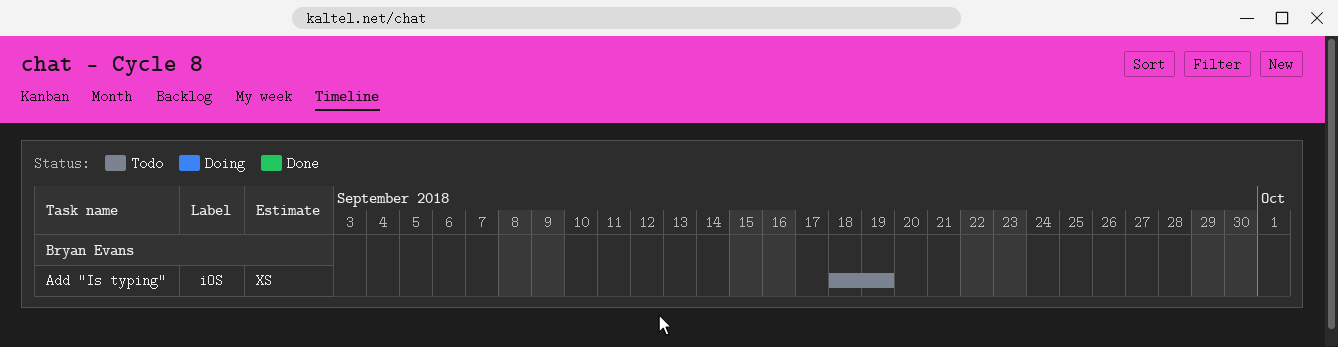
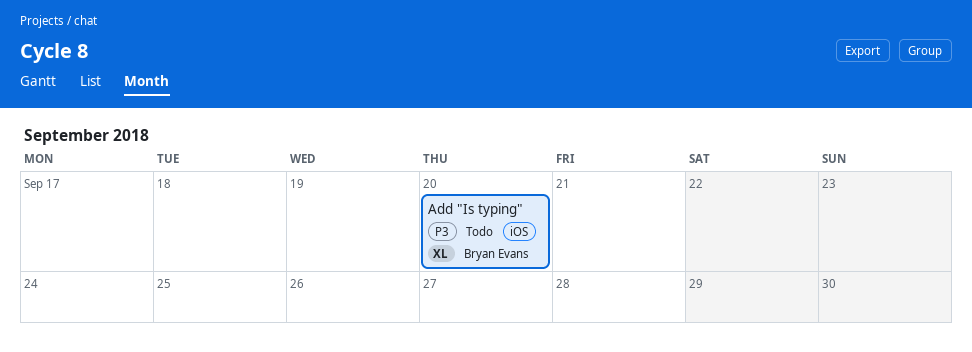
Add "Is typing", estimate: XS -> XL
Add "Is typing", due: Sep 19 -> Sep 20

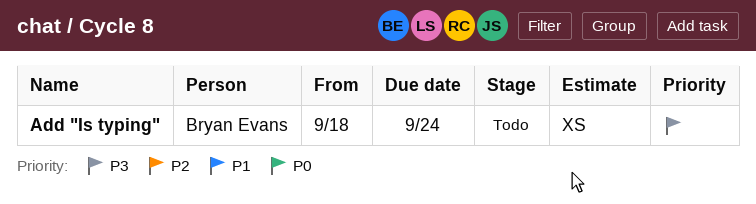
Add "Is typing", estimate: XL -> XS
Add "Is typing", due: Sep 20 -> Sep 24

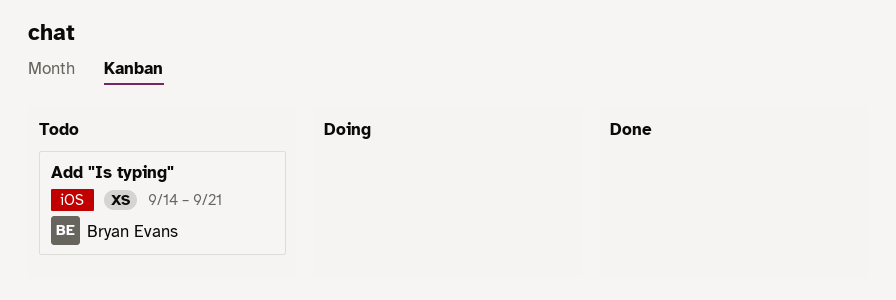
Add "Is typing", start: Sep 18 -> Sep 14
Add "Is typing", due: Sep 24 -> Sep 21

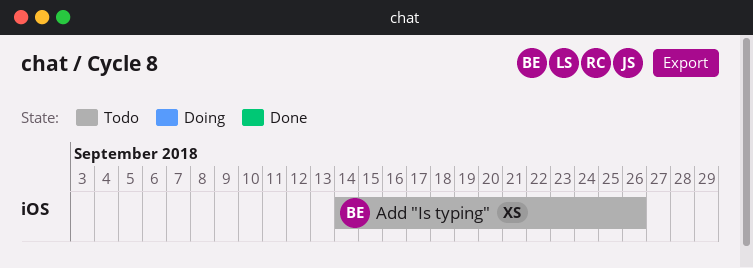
Add "Is typing", due: Sep 21 -> Sep 26

